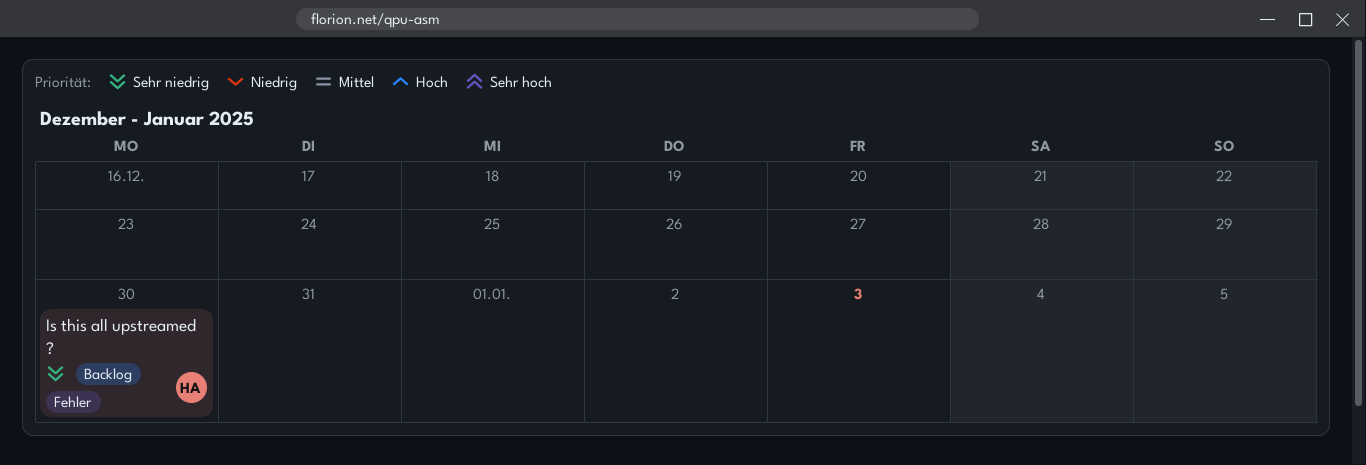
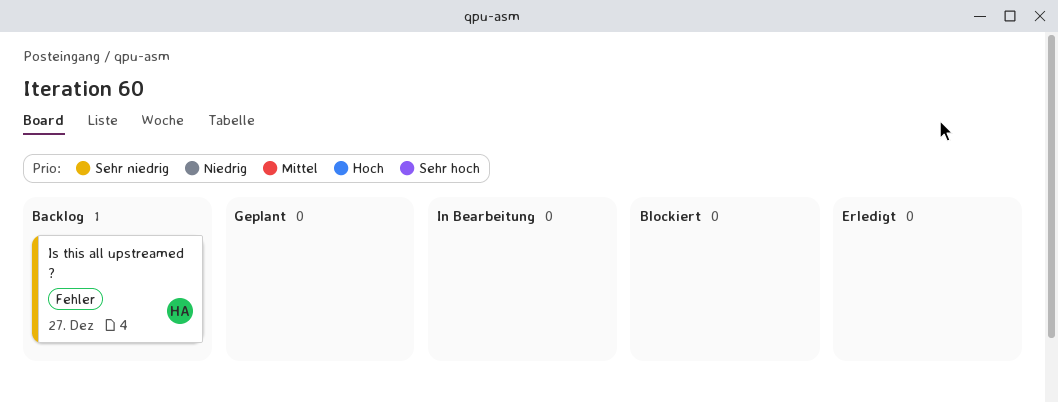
Is this all upstreamed ?, due: Dec 30 -> Dec 27

